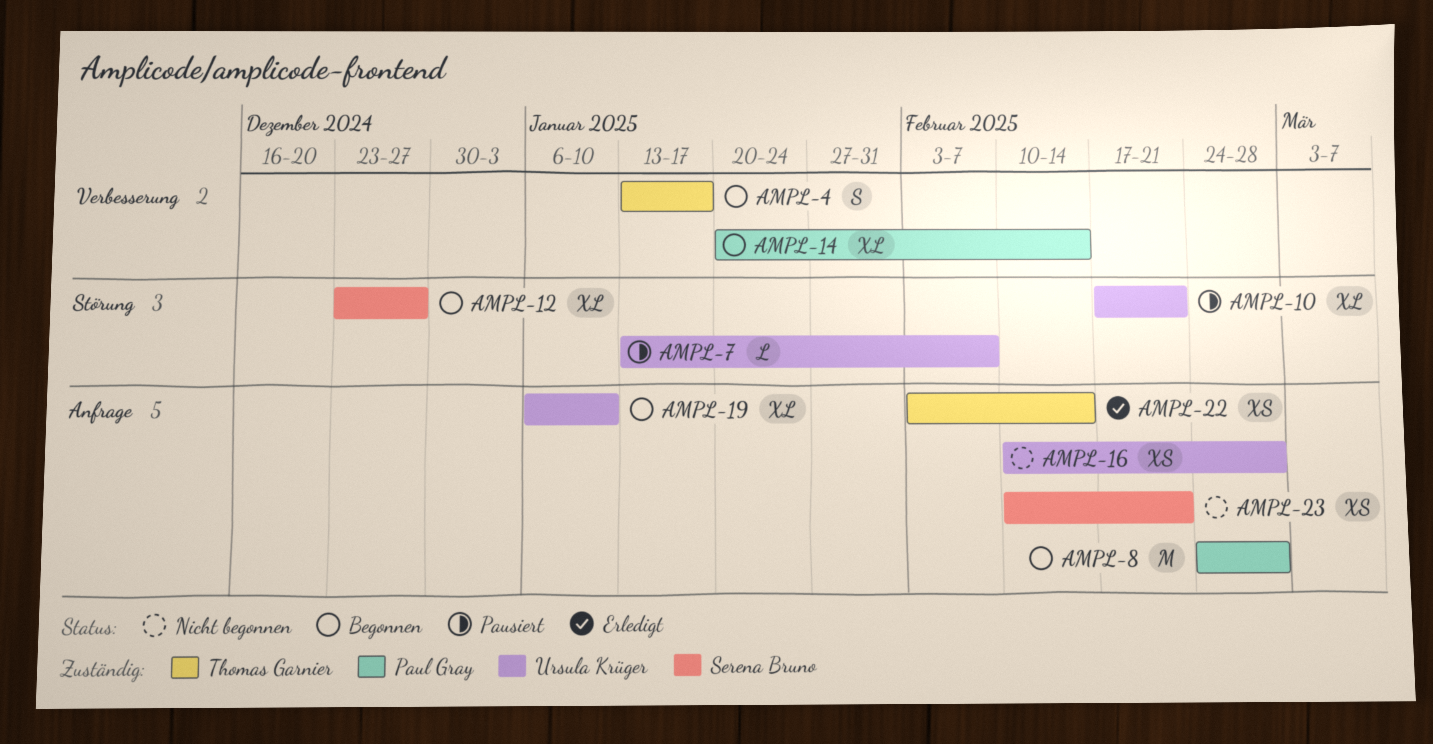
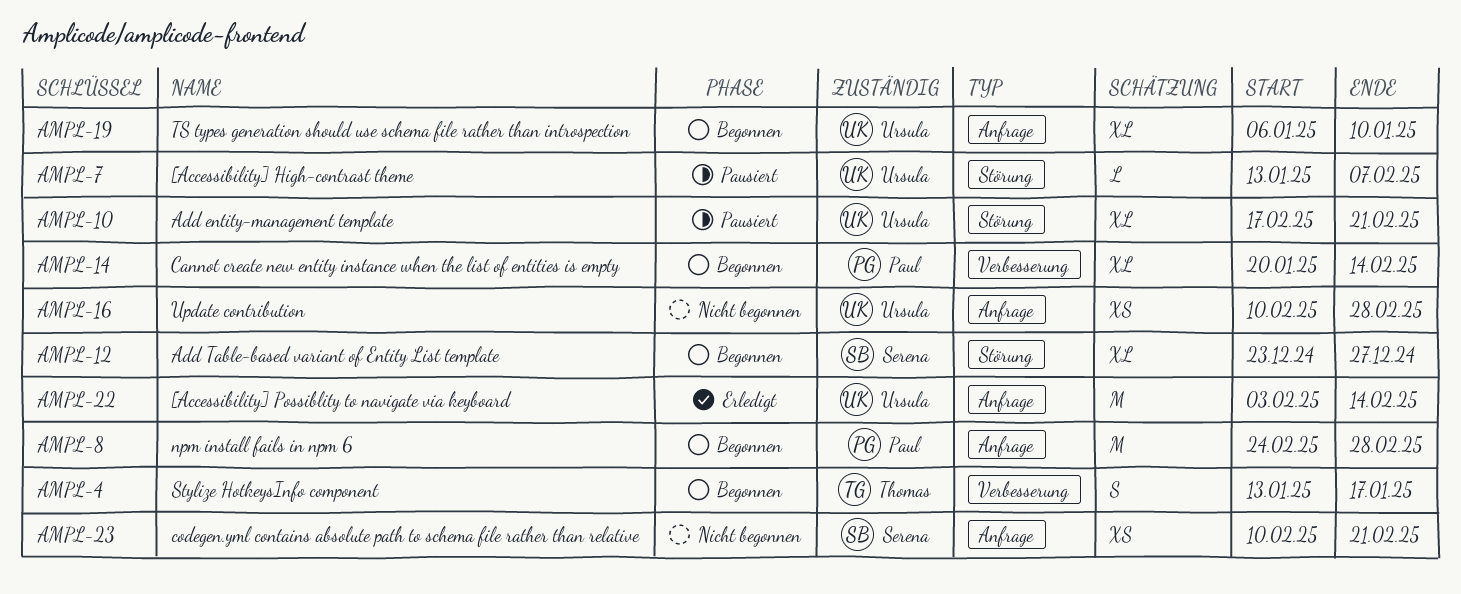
AMPL-22, owner: Thomas Garnier -> Ursula Krüger
AMPL-22, estimate: XS -> M

